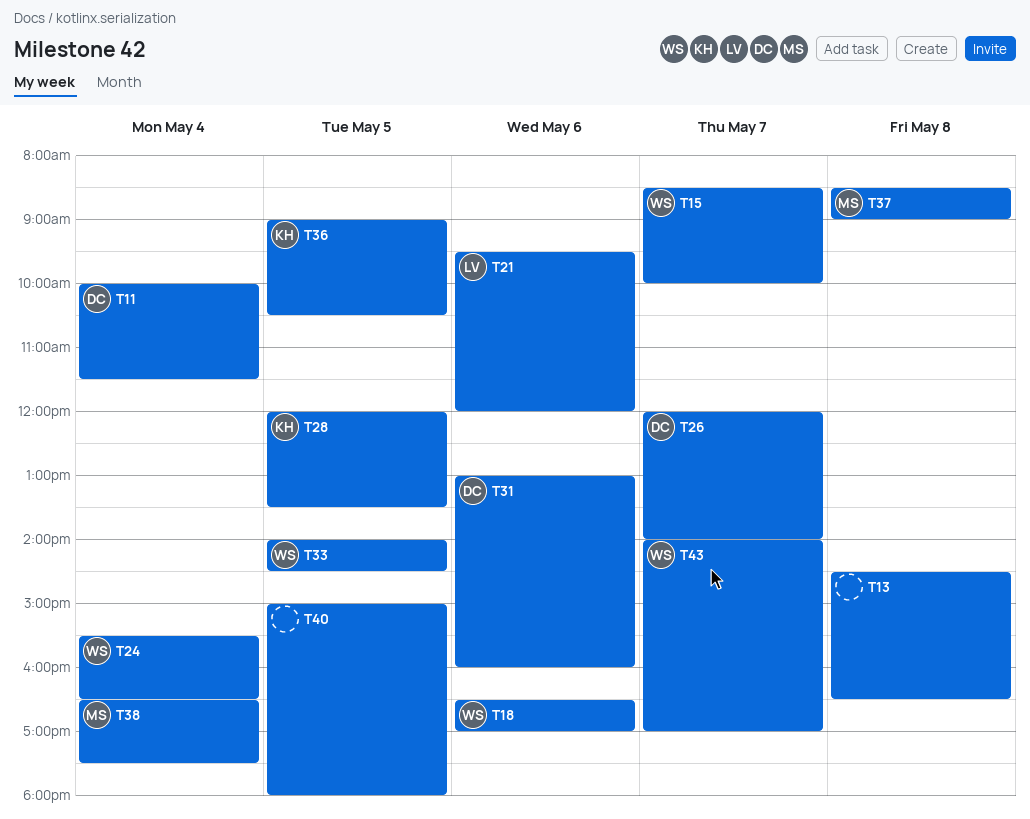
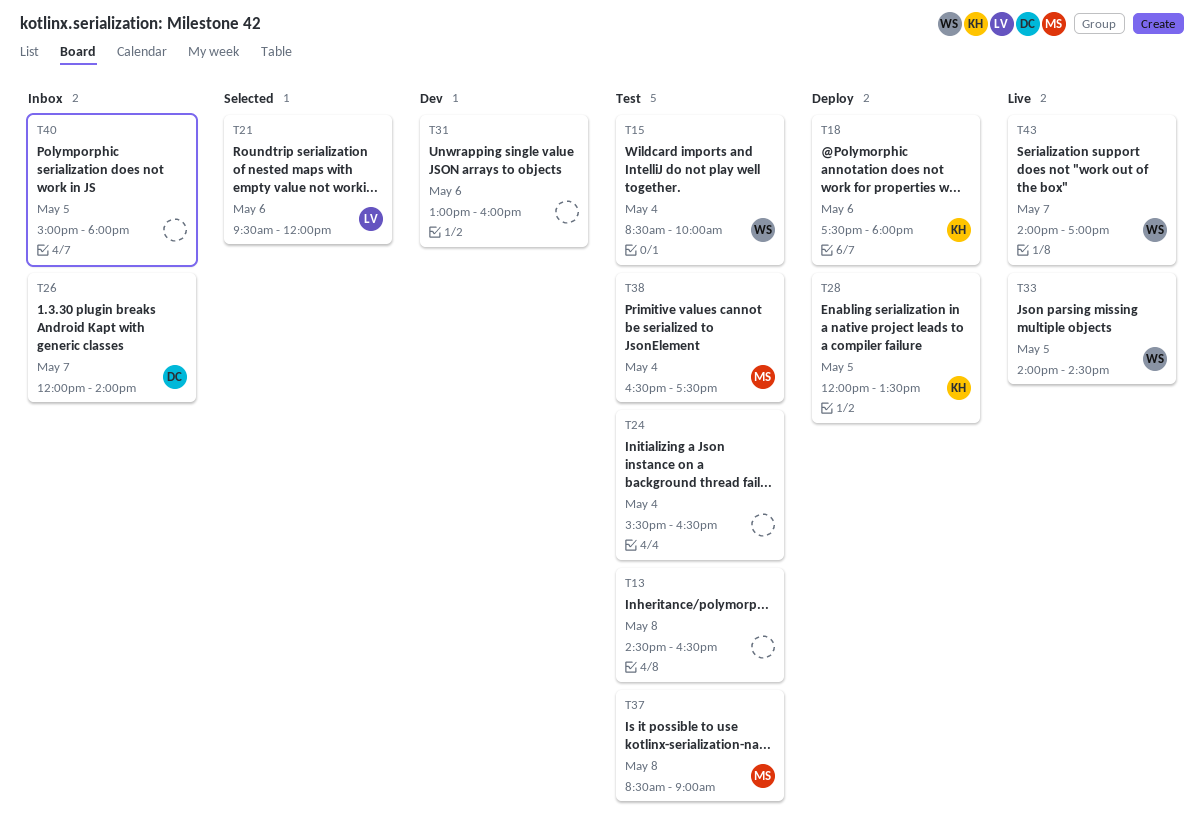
T11: present -> none
T15, day: May 7 -> May 4
T18, owner: WS -> KH
T18, begins: 16:30 -> 17:30
T18, ends: 17:00 -> 18:00
T24, owner: WS -> none
T31, owner: DC -> none
T36: present -> none

